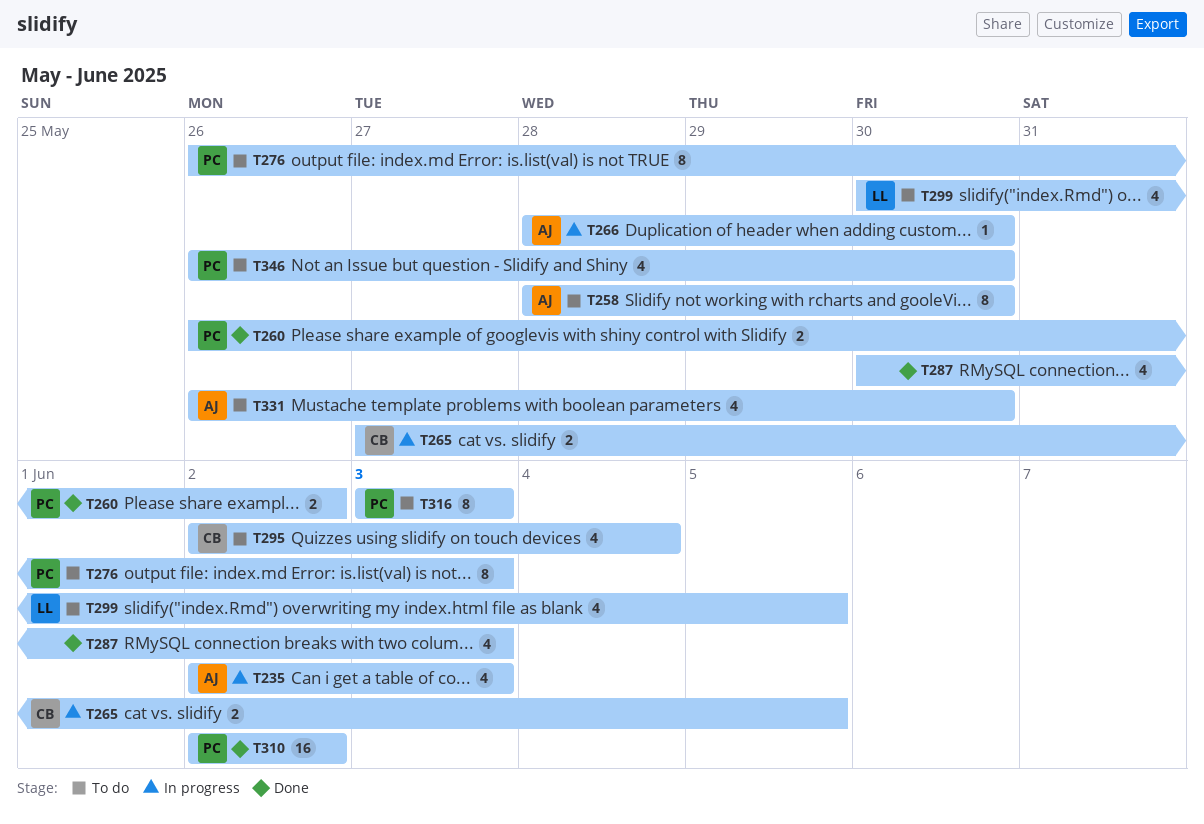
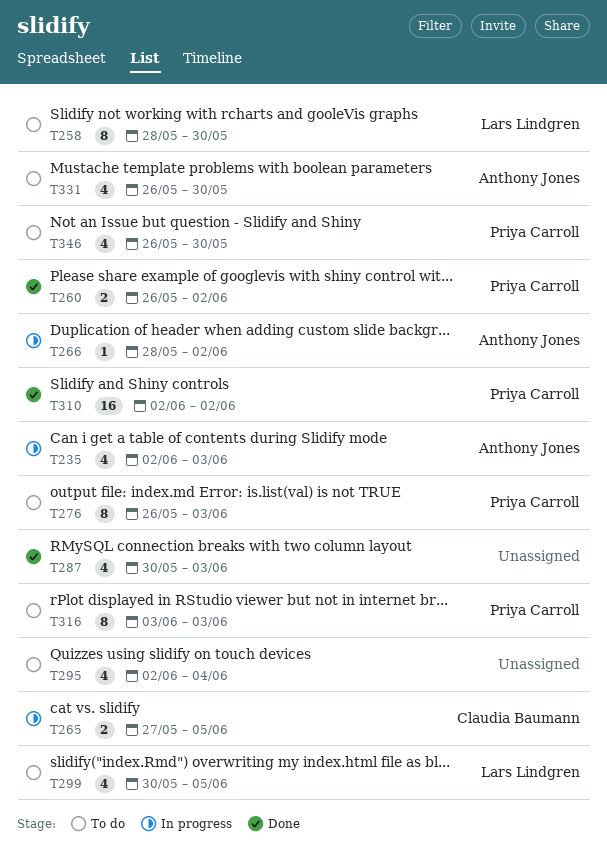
T258, owner: Anthony Jones -> Lars Lindgren
T266, due: May 30 -> Jun 2
T295, owner: Claudia Baumann -> none

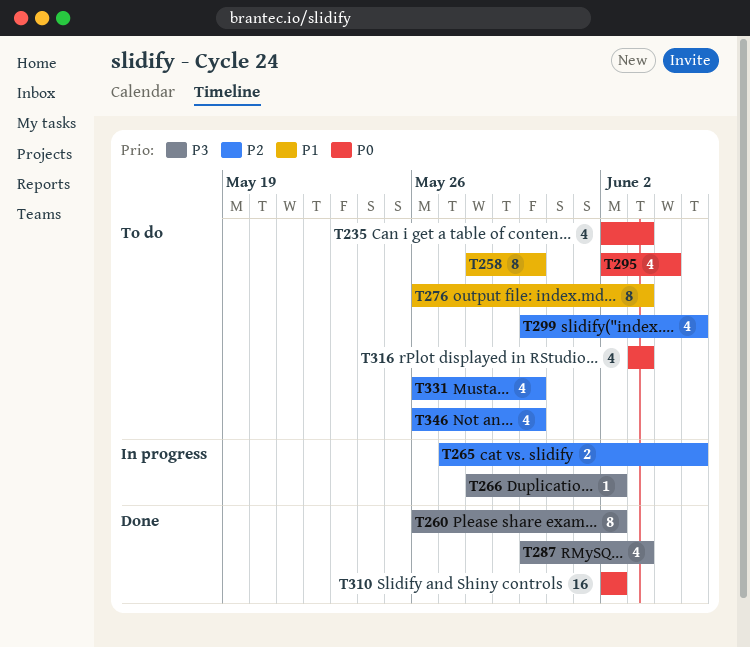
T235, status: In progress -> To do
T260, estimate: 2 -> 8
T316, estimate: 8 -> 4

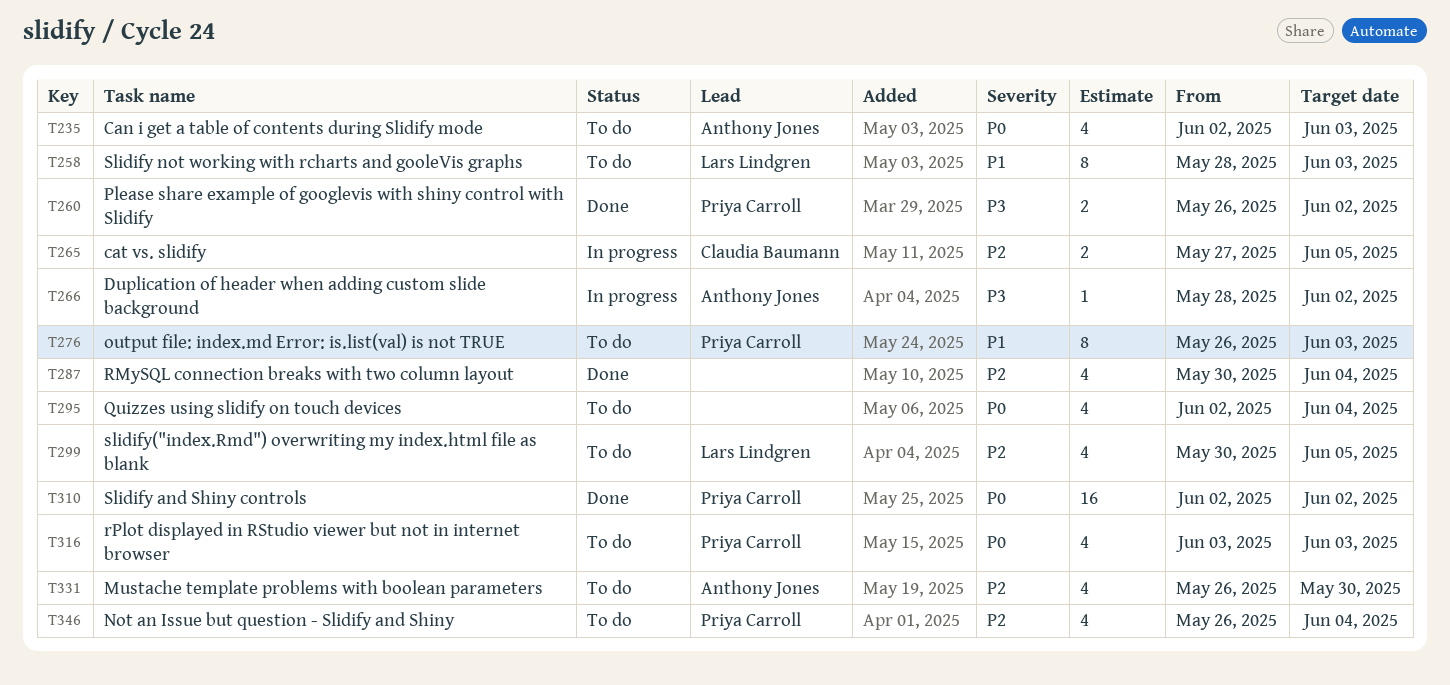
T258, due: May 30 -> Jun 3
T260, estimate: 8 -> 2
T287, priority: P3 -> P2
T287, due: Jun 3 -> Jun 4
T346, due: May 30 -> Jun 4

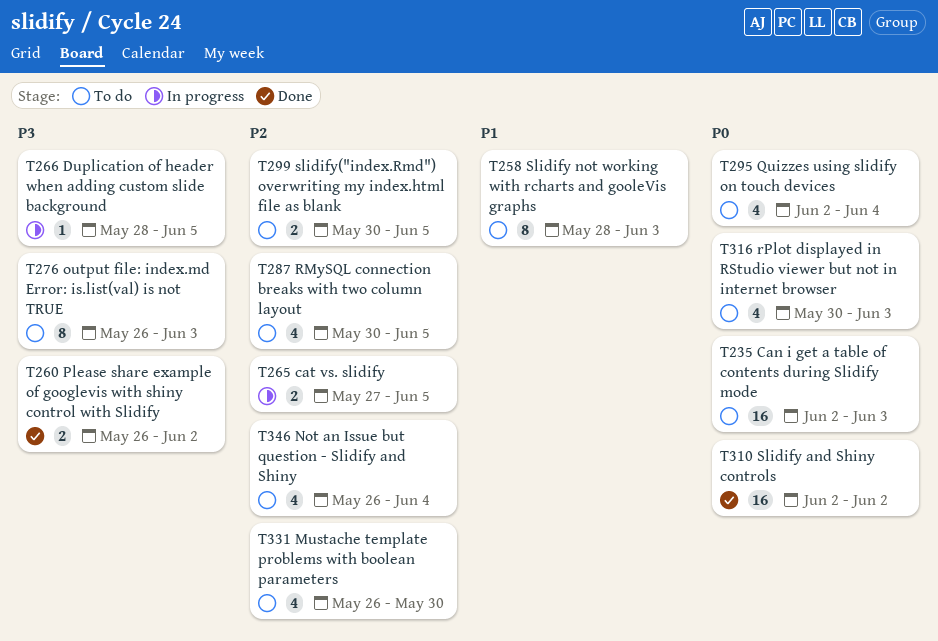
T235, estimate: 4 -> 16
T266, due: Jun 2 -> Jun 5
T276, priority: P1 -> P3
T287, status: Done -> To do
T287, due: Jun 4 -> Jun 5
T299, estimate: 4 -> 2
T316, start: Jun 3 -> May 30

